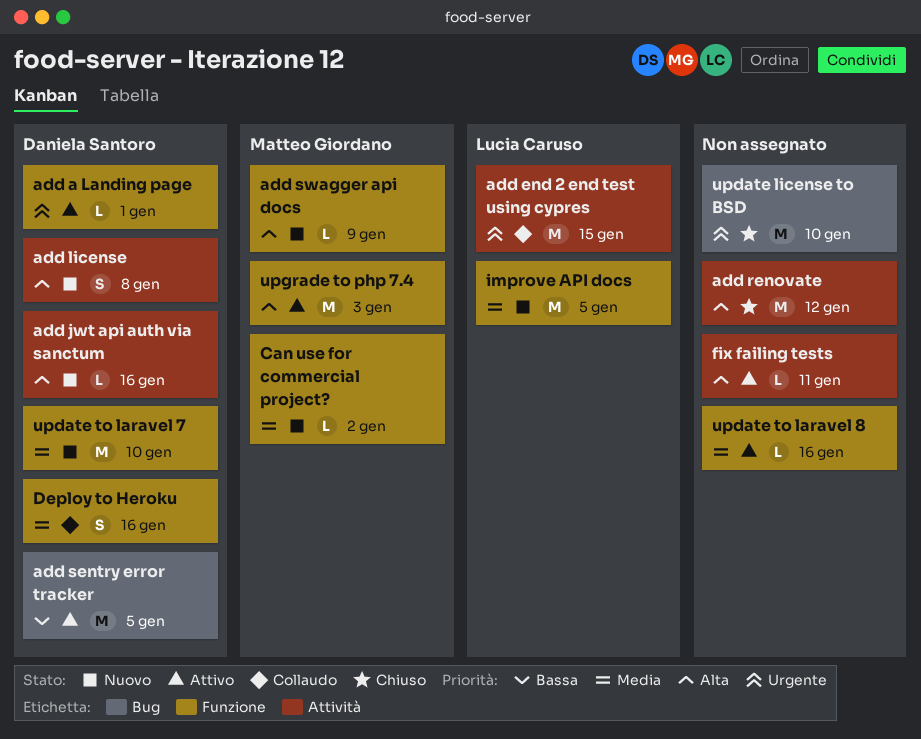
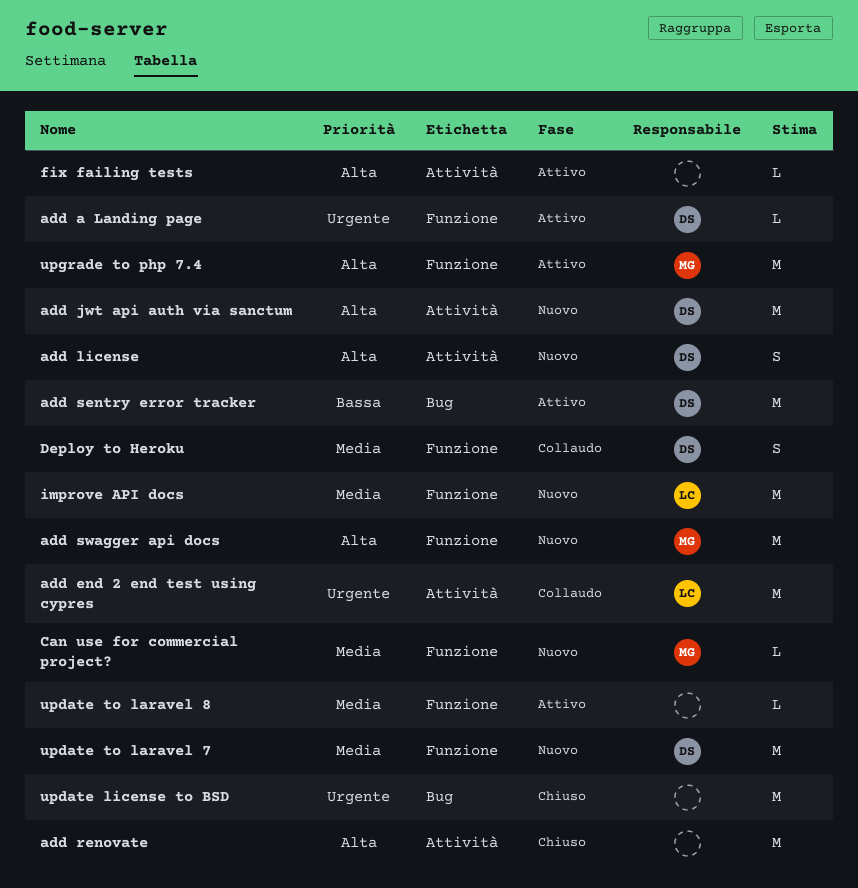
add jwt api auth via sanctum, estimate: L -> M
add swagger api docs, estimate: L -> M

